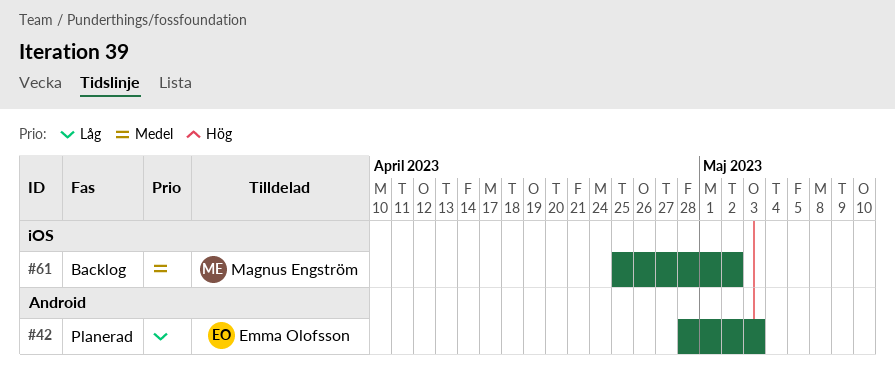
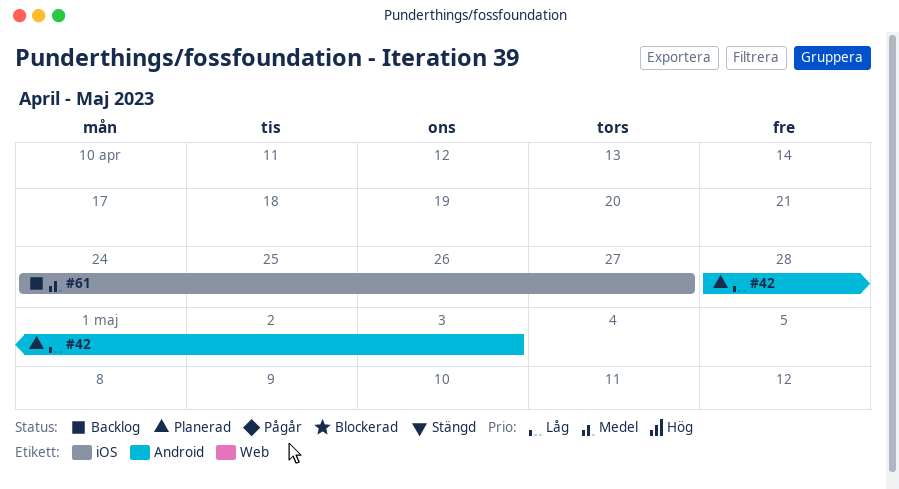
#61, start: Apr 25 -> Apr 24
#61, due: May 2 -> Apr 27

